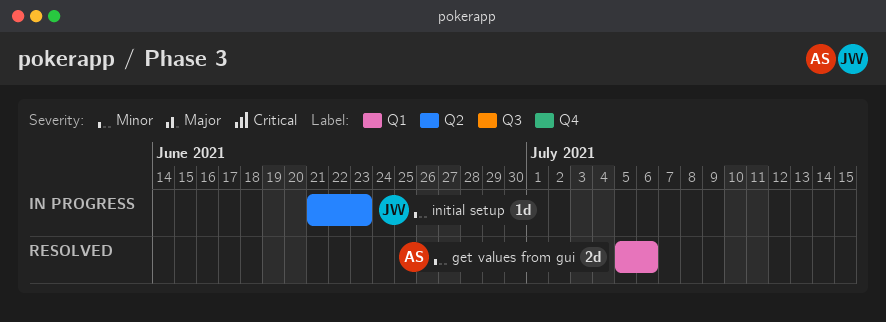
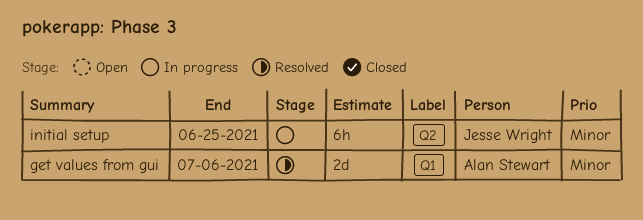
initial setup, estimate: 1d -> 6h
initial setup, due: Jun 23 -> Jun 25

